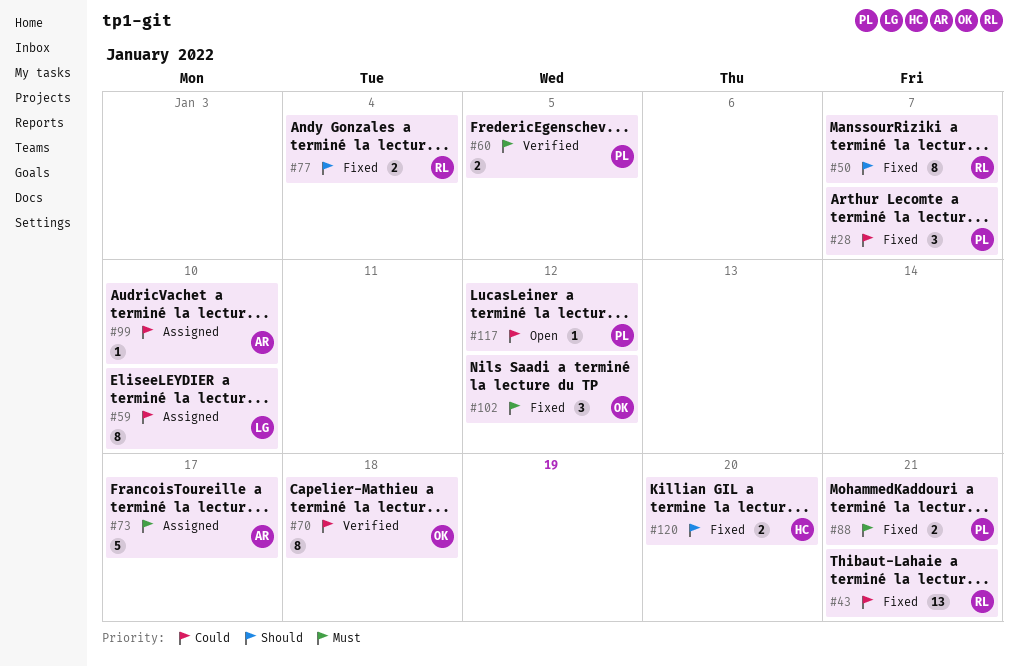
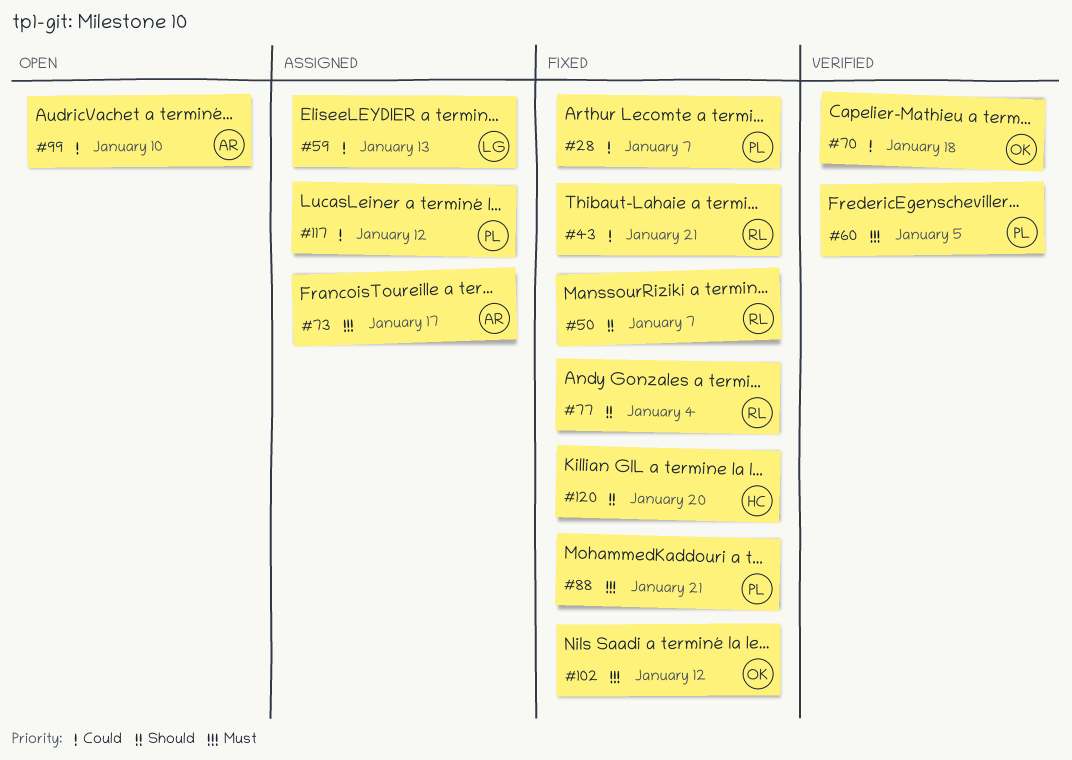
#59, due: Jan 10 -> Jan 13
#99, status: Assigned -> Open
#117, status: Open -> Assigned

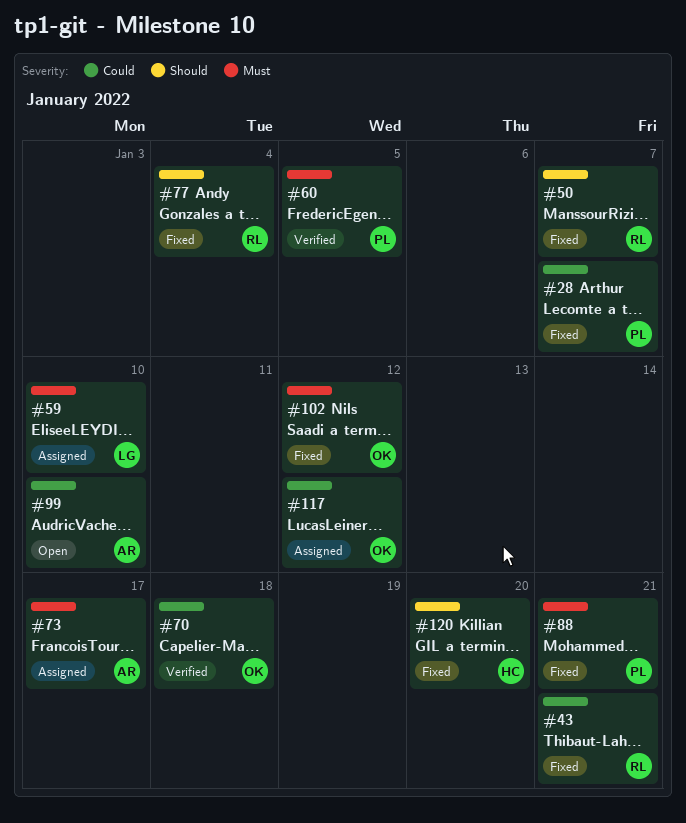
#59, priority: Could -> Must
#59, due: Jan 13 -> Jan 10
#117, owner: PL -> OK

